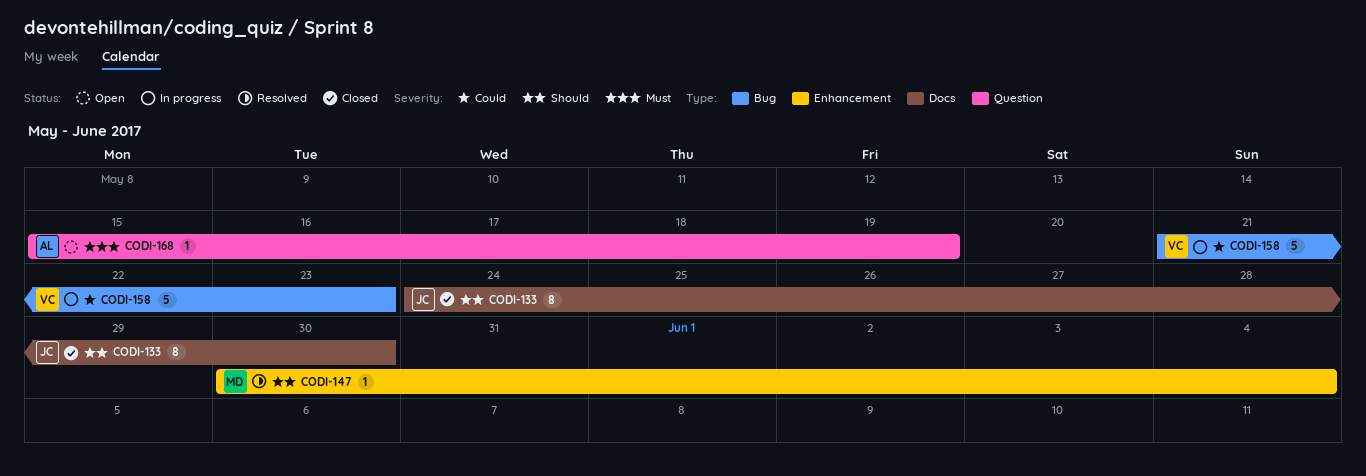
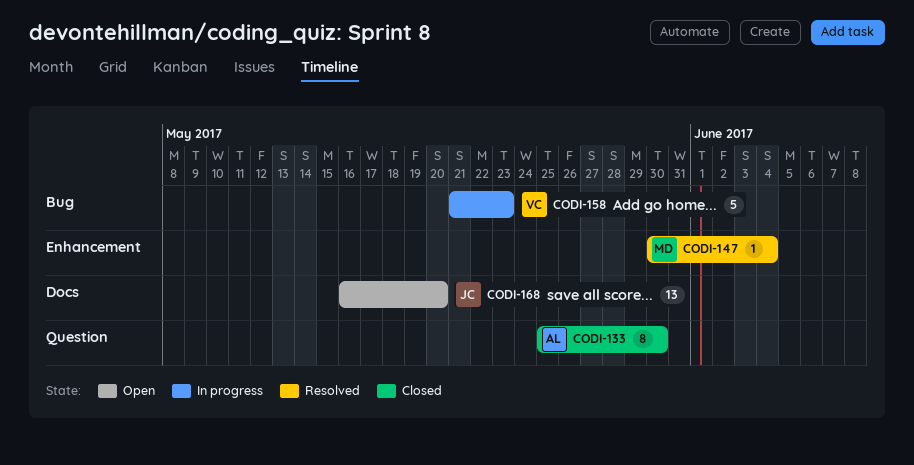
CODI-133, owner: JC -> AL
CODI-133, label: Docs -> Question
CODI-133, start: May 24 -> May 25
CODI-168, owner: AL -> JC
CODI-168, label: Question -> Docs
CODI-168, estimate: 1 -> 13
CODI-168, start: May 15 -> May 16
CODI-168, due: May 19 -> May 20

